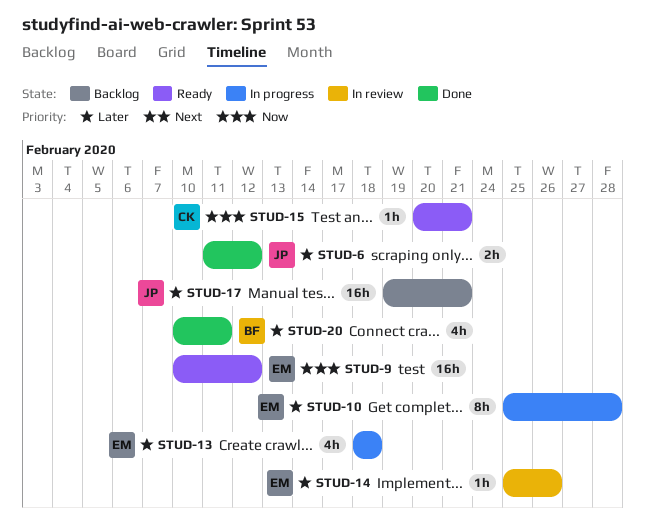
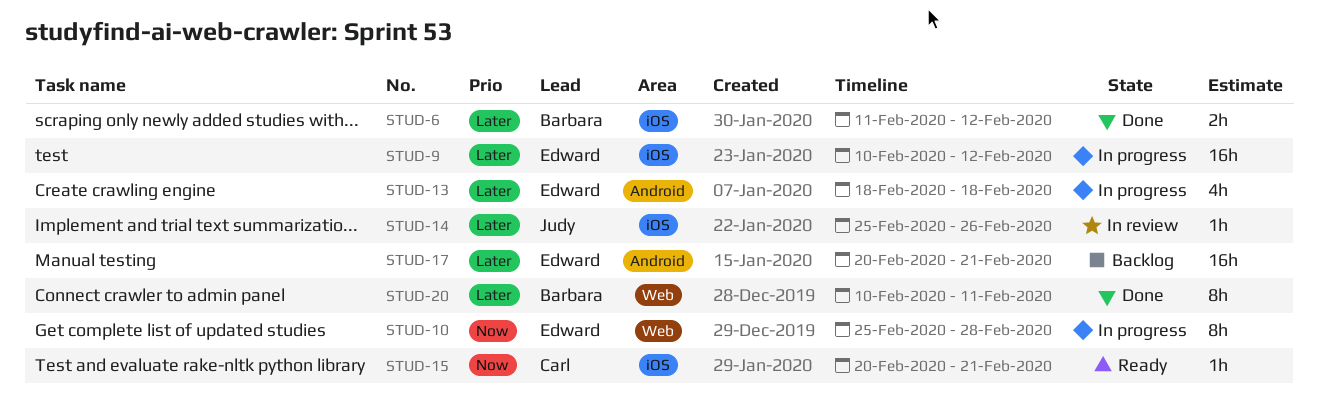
STUD-6, owner: Judy -> Barbara
STUD-9, status: Ready -> In progress
STUD-9, priority: Now -> Later
STUD-10, priority: Later -> Now
STUD-14, owner: Edward -> Judy
STUD-17, owner: Judy -> Edward
STUD-17, start: Feb 19 -> Feb 20
STUD-20, estimate: 4h -> 8h

